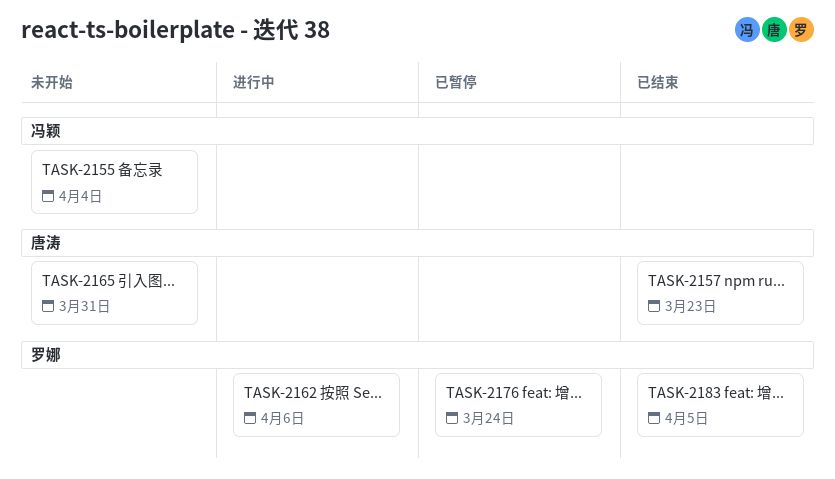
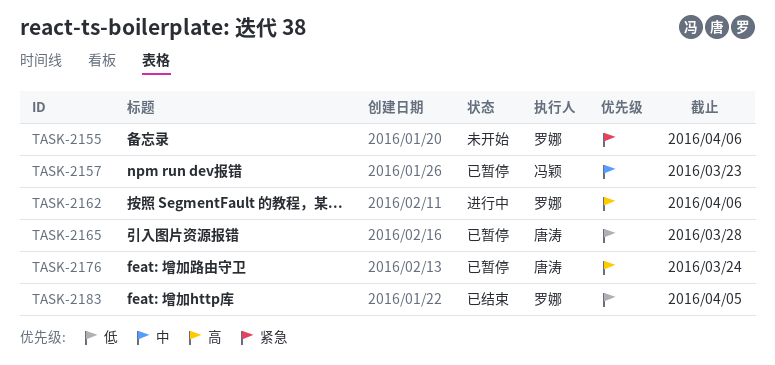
TASK-2155, owner: 冯颖 -> 罗娜
TASK-2155, due: Apr 4 -> Apr 6
TASK-2157, status: 已结束 -> 已暂停
TASK-2157, owner: 唐涛 -> 冯颖
TASK-2165, status: 未开始 -> 已暂停
TASK-2165, due: Mar 31 -> Mar 28
TASK-2176, owner: 罗娜 -> 唐涛

